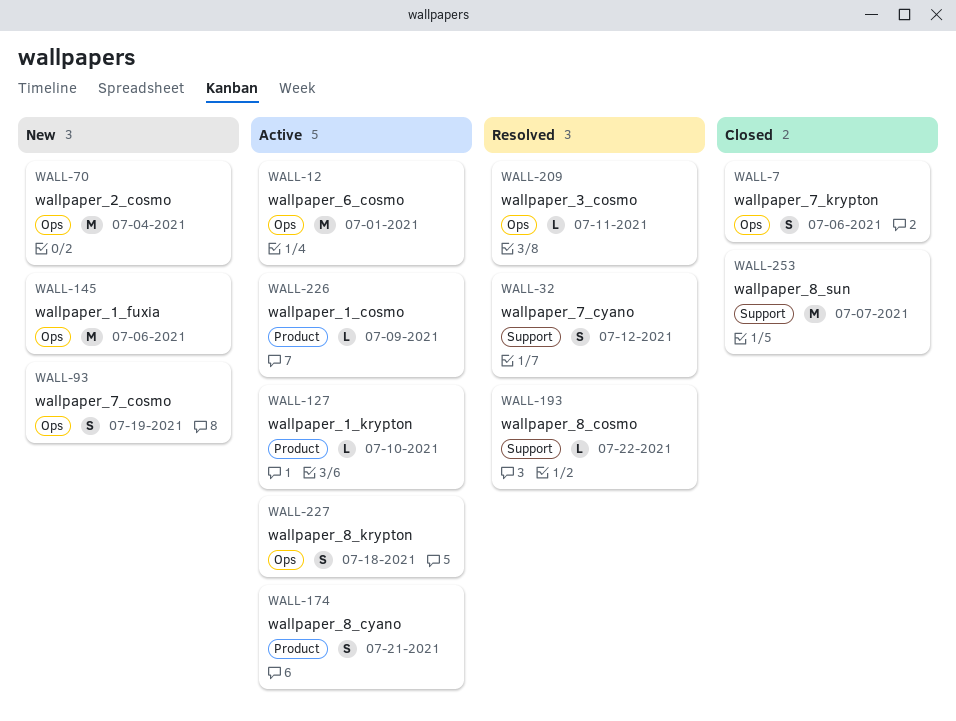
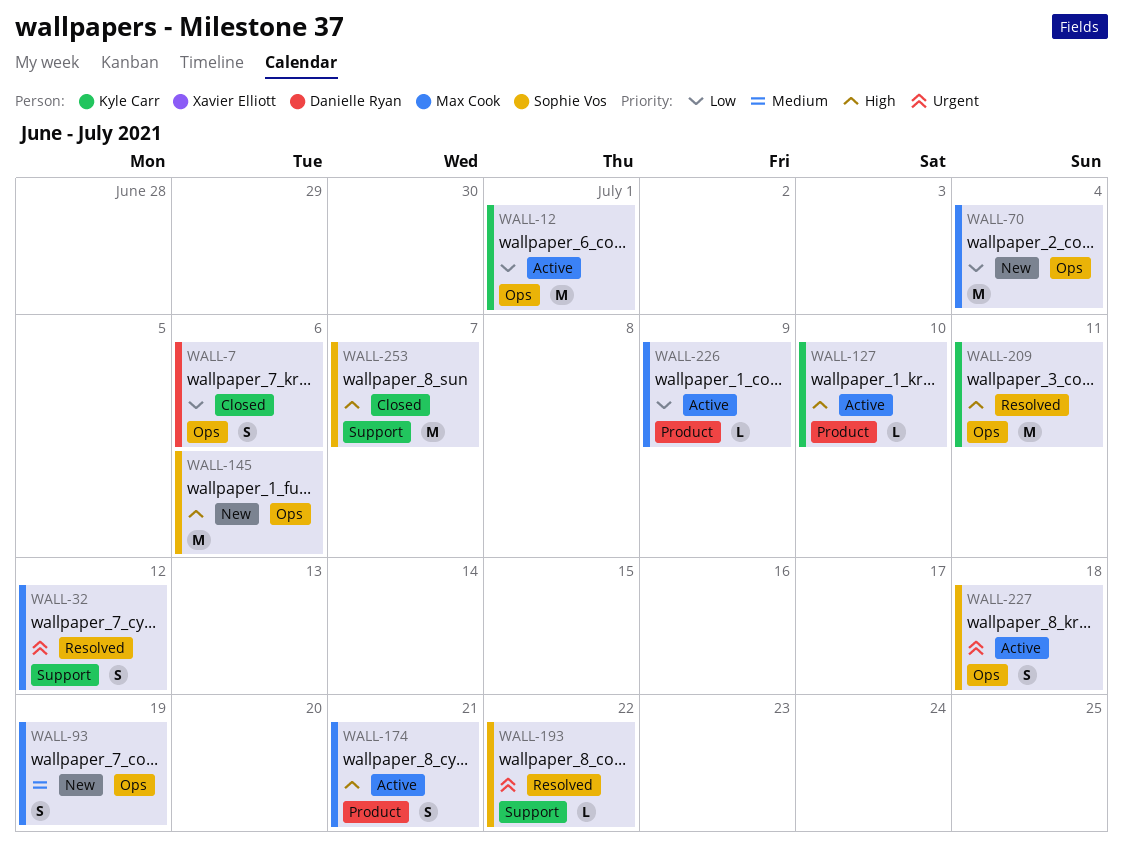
WALL-209, estimate: L -> M

